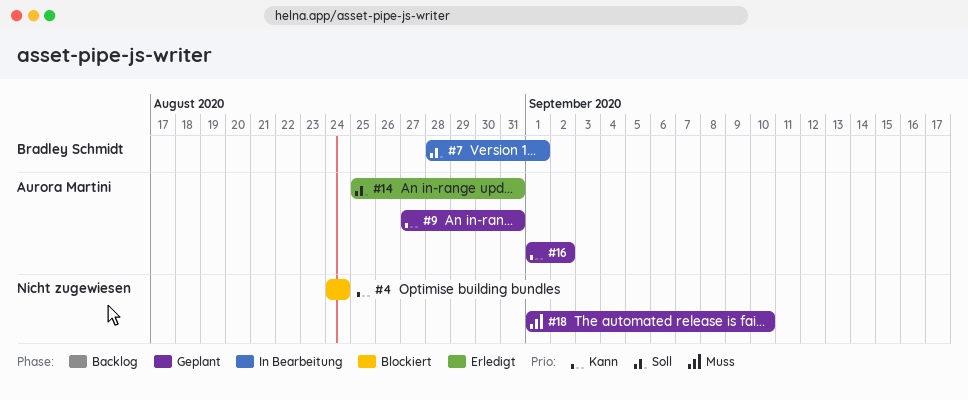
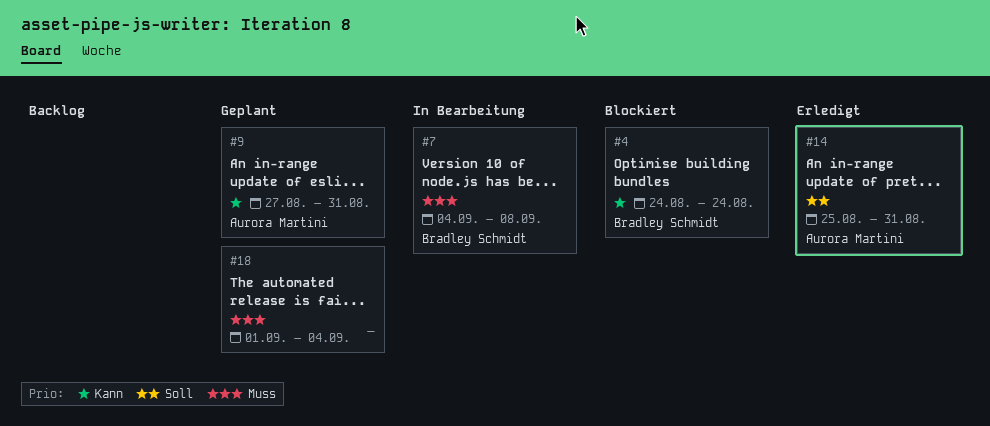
#4, owner: none -> Bradley Schmidt
#7, priority: Soll -> Muss
#7, start: Aug 28 -> Sep 4
#7, due: Sep 1 -> Sep 8
#16: present -> none
#18, due: Sep 10 -> Sep 4

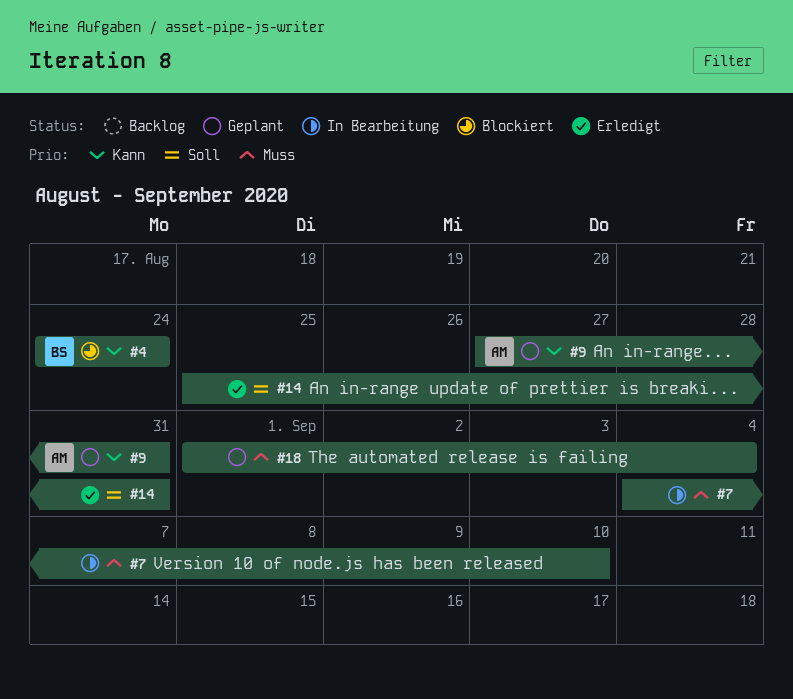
#7, owner: Bradley Schmidt -> none
#7, due: Sep 8 -> Sep 10
#14, owner: Aurora Martini -> none

